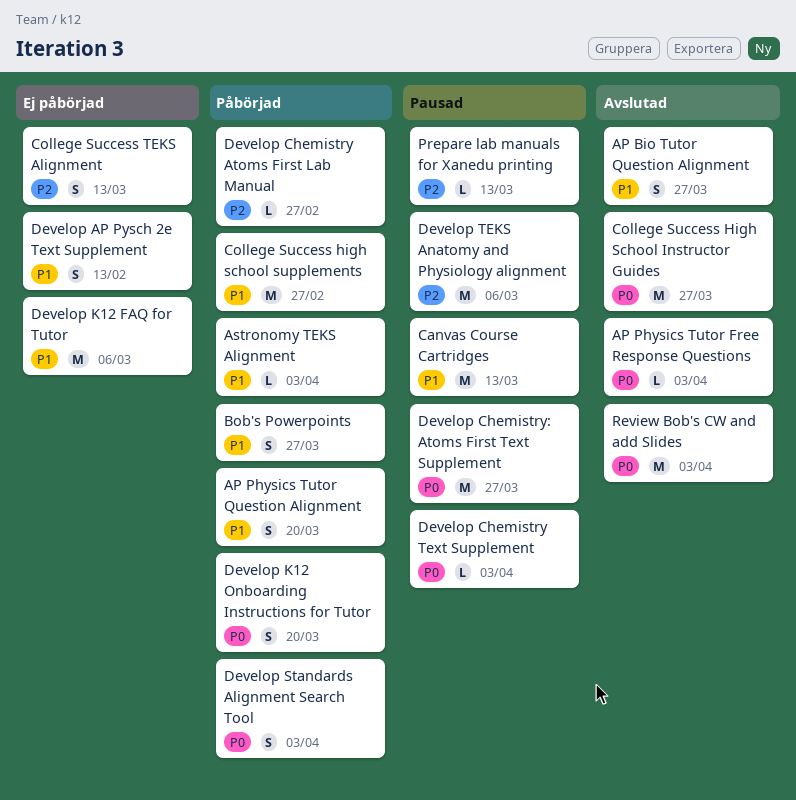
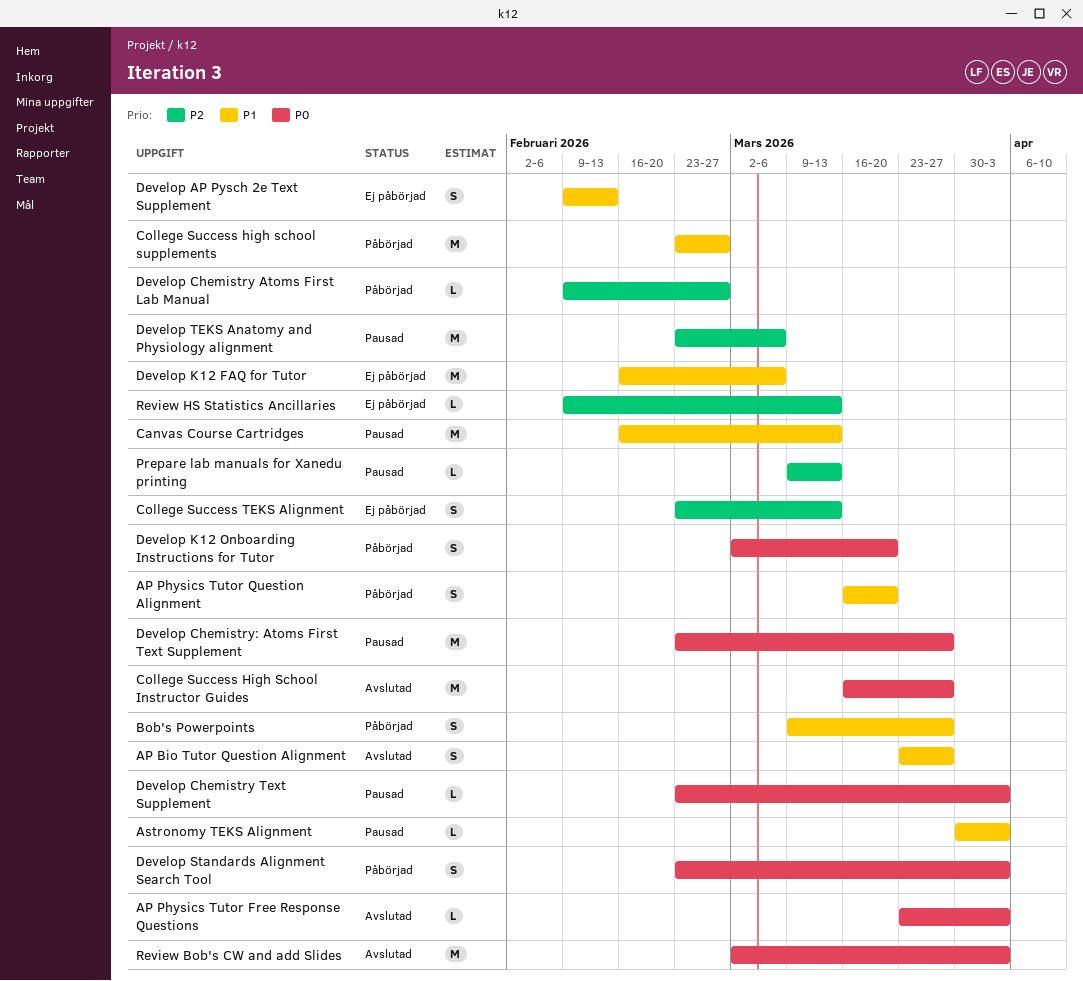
Astronomy TEKS Alignment, status: Påbörjad -> Pausad
Review HS Statistics Ancillaries: none -> present

